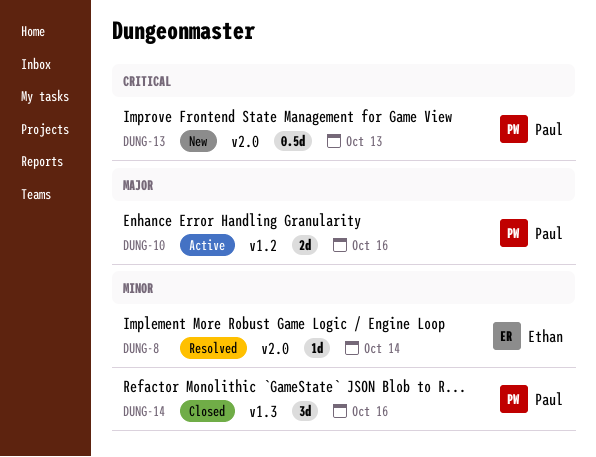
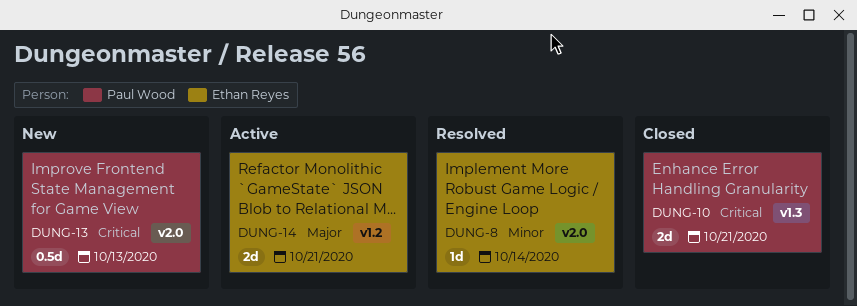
DUNG-10, status: Active -> Closed
DUNG-10, priority: Major -> Critical
DUNG-10, label: v1.2 -> v1.3
DUNG-10, due: Oct 16 -> Oct 21
DUNG-14, status: Closed -> Active
DUNG-14, owner: Paul Wood -> Ethan Reyes
DUNG-14, priority: Minor -> Major
DUNG-14, label: v1.3 -> v1.2
DUNG-14, estimate: 3d -> 2d
DUNG-14, due: Oct 16 -> Oct 21

